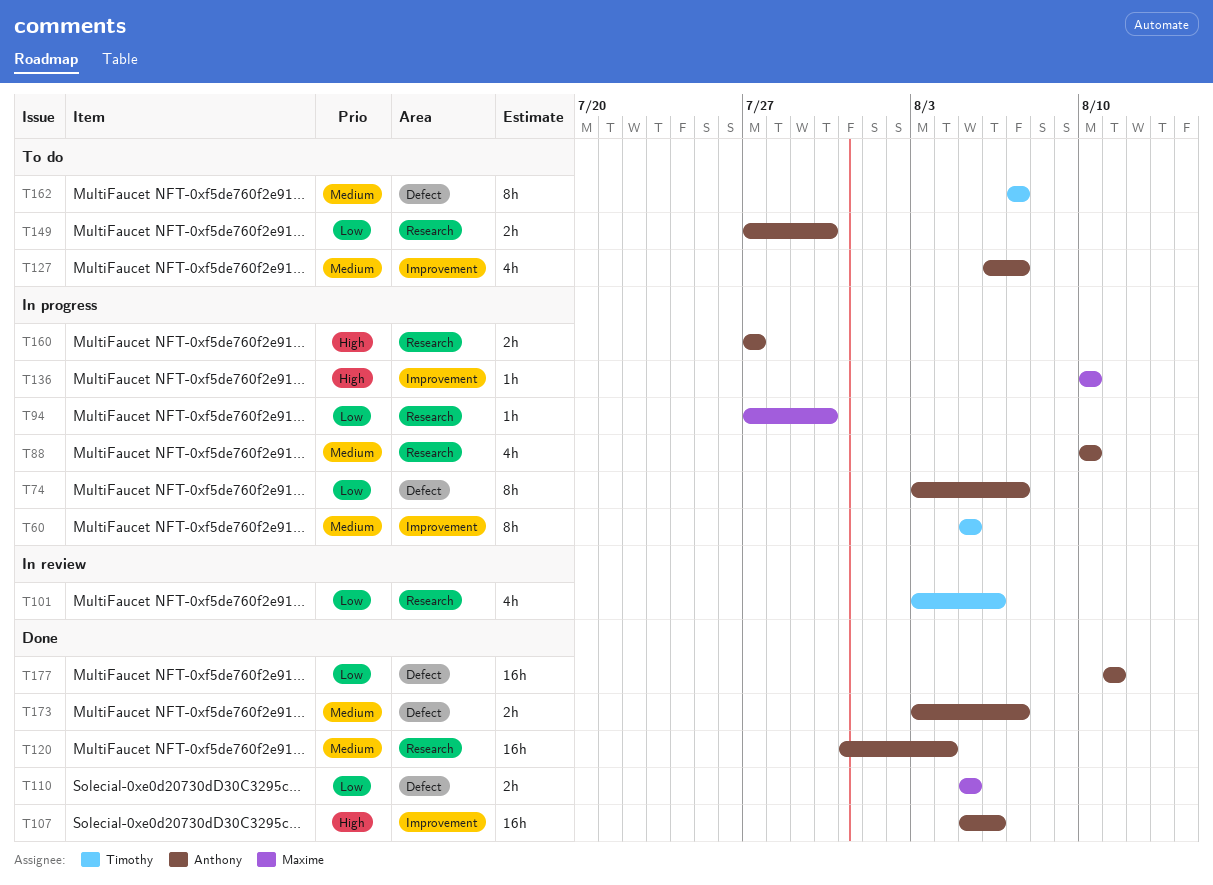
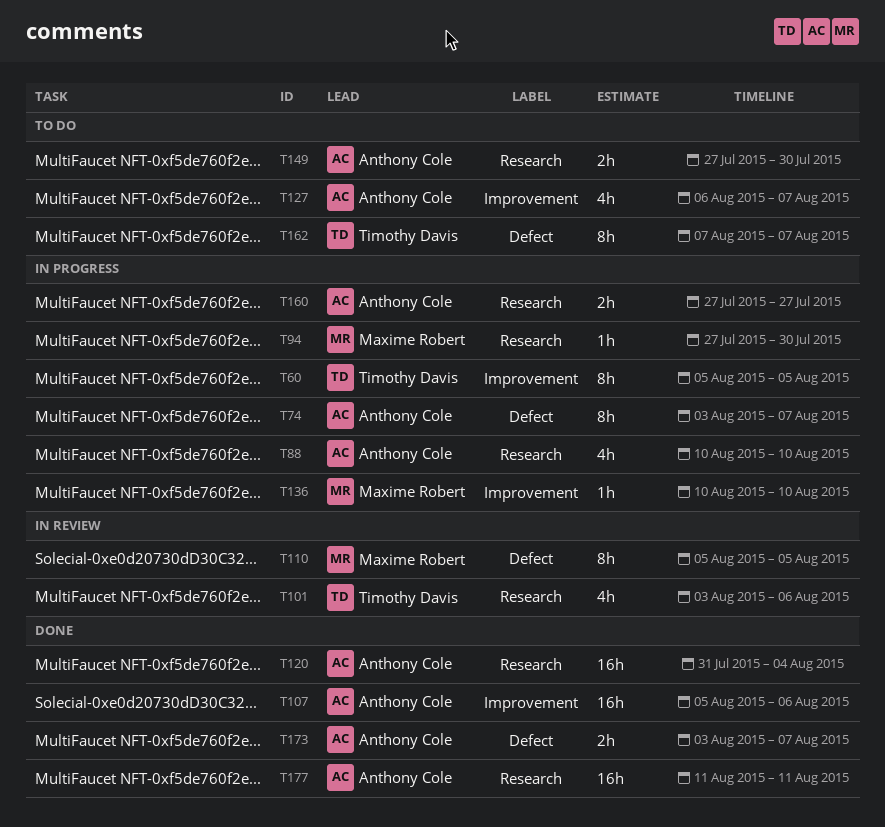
T110, status: Done -> In review
T110, estimate: 2h -> 8h
T177, label: Defect -> Research

